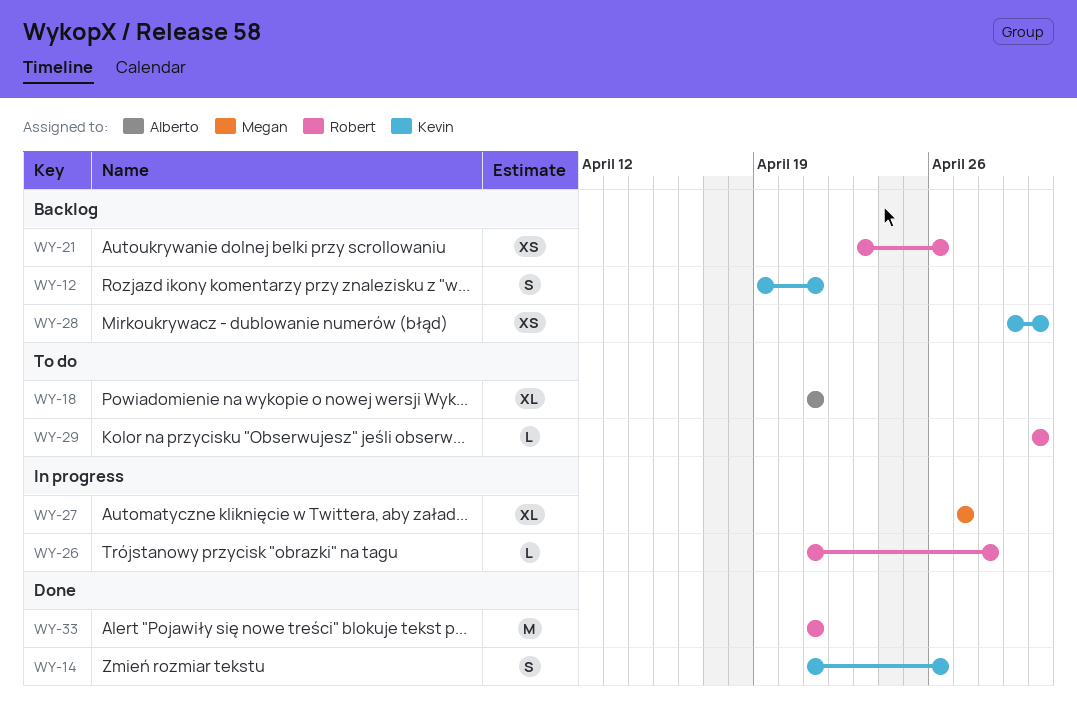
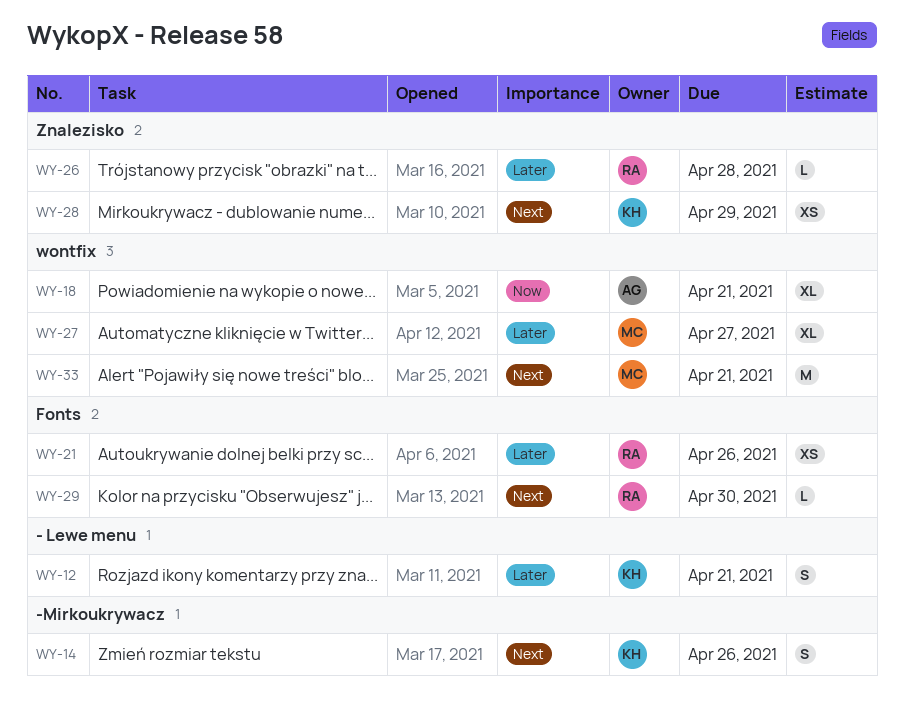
WY-28, due: Apr 30 -> Apr 29
WY-33, owner: Robert -> Megan

